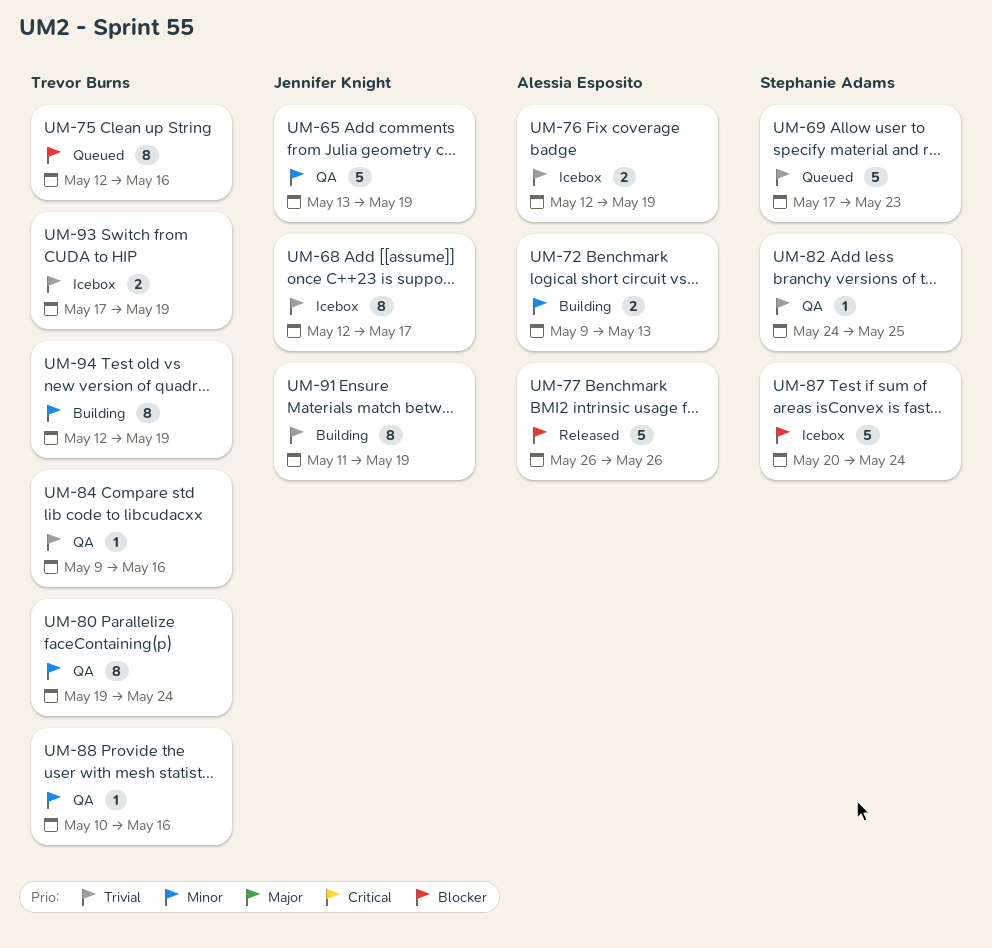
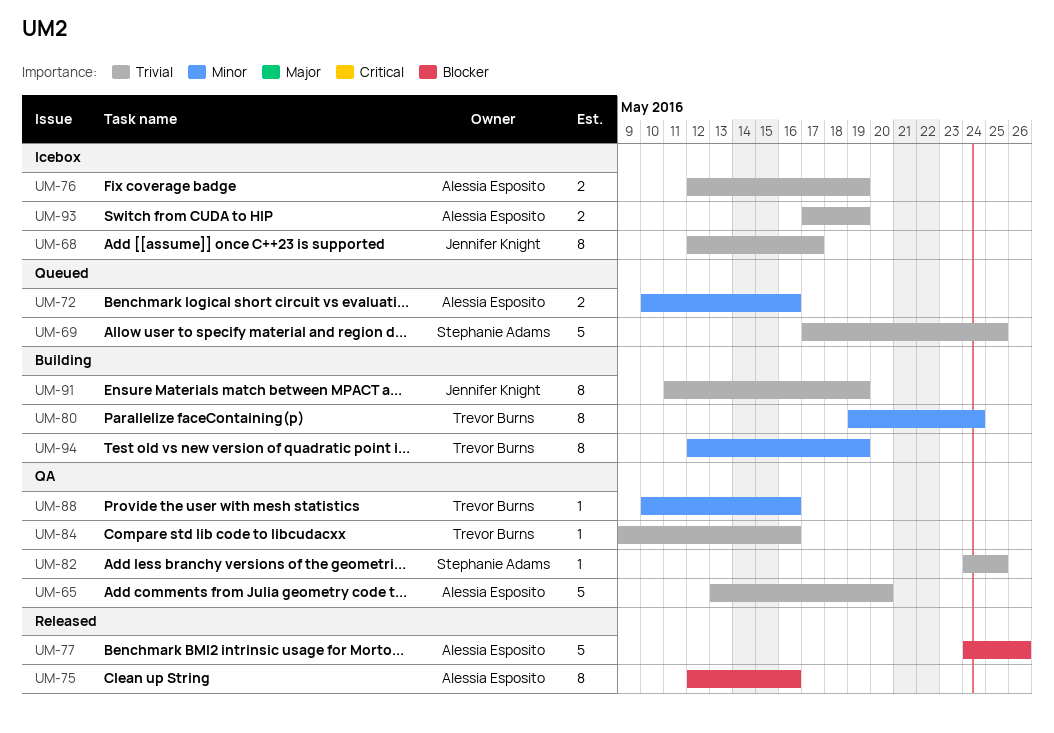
UM-65, owner: Jennifer Knight -> Alessia Esposito
UM-65, priority: Minor -> Trivial
UM-65, due: May 19 -> May 20
UM-69, due: May 23 -> May 25
UM-72, status: Building -> Queued
UM-72, start: May 9 -> May 10
UM-72, due: May 13 -> May 16
UM-75, status: Queued -> Released
UM-75, owner: Trevor Burns -> Alessia Esposito
UM-77, start: May 26 -> May 24
UM-80, status: QA -> Building
UM-87: present -> none
UM-93, owner: Trevor Burns -> Alessia Esposito

